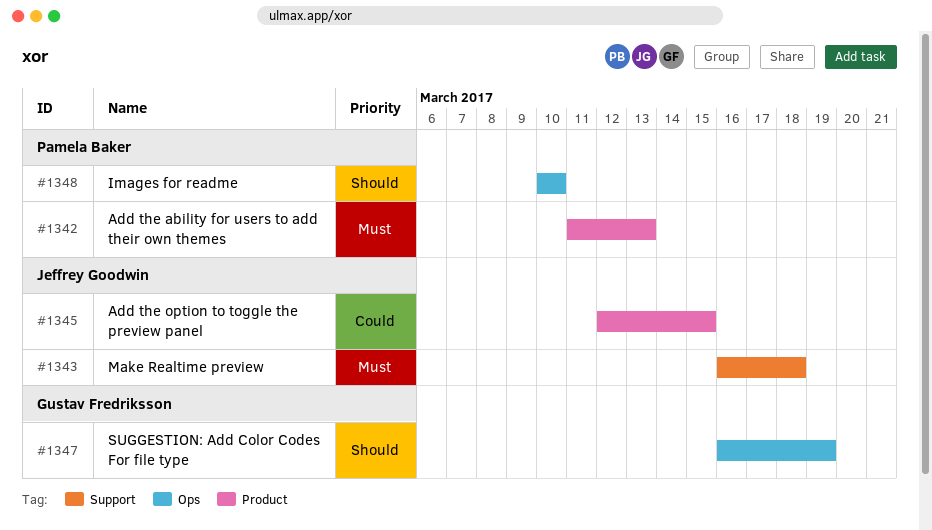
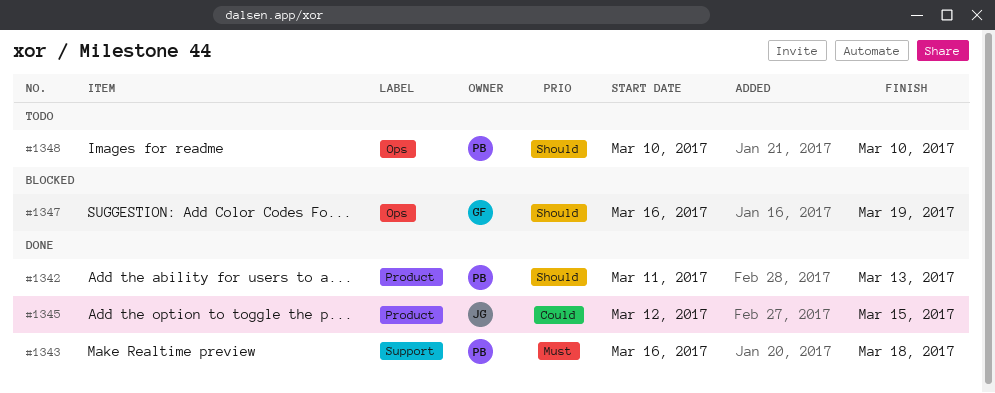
#1342, priority: Must -> Should
#1343, owner: Jeffrey Goodwin -> Pamela Baker

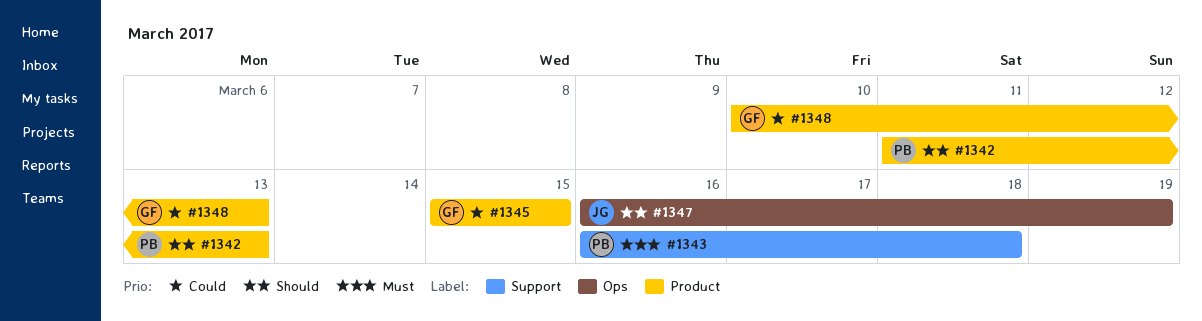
#1345, owner: JG -> GF
#1345, start: Mar 12 -> Mar 15
#1347, owner: GF -> JG
#1348, owner: PB -> GF
#1348, priority: Should -> Could
#1348, label: Ops -> Product
#1348, due: Mar 10 -> Mar 13

